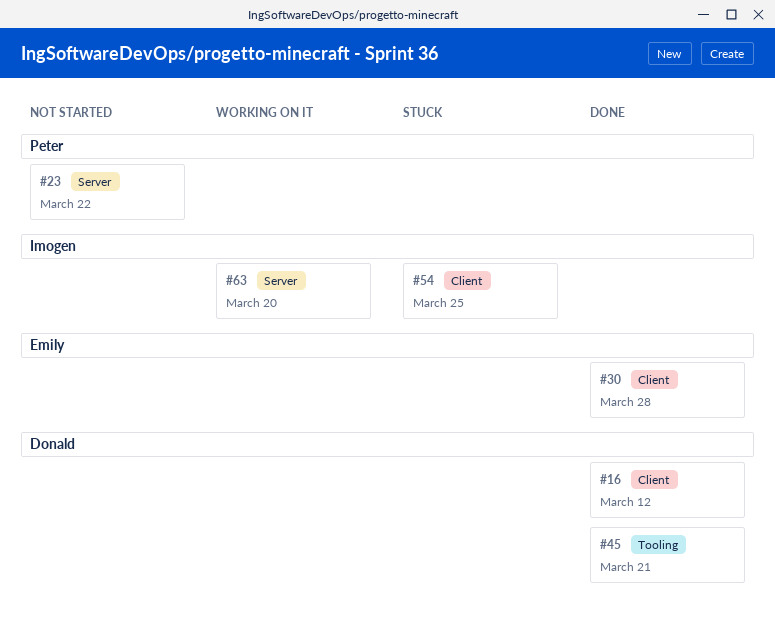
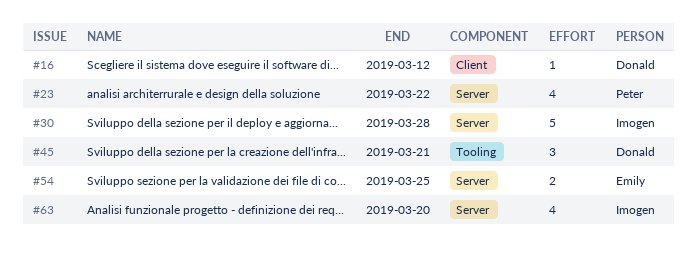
#30, owner: Emily -> Imogen
#30, label: Client -> Server
#54, owner: Imogen -> Emily
#54, label: Client -> Server

